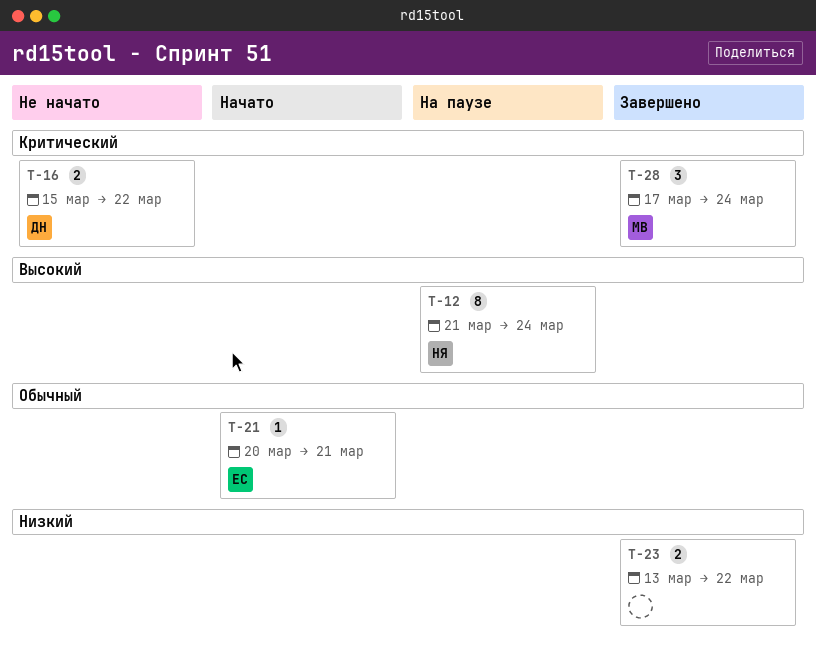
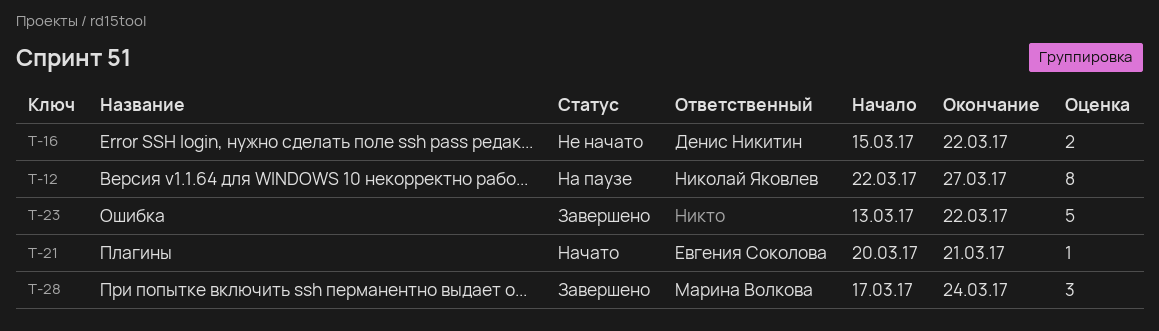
T-12, start: Mar 21 -> Mar 22
T-12, due: Mar 24 -> Mar 27
T-23, estimate: 2 -> 5

